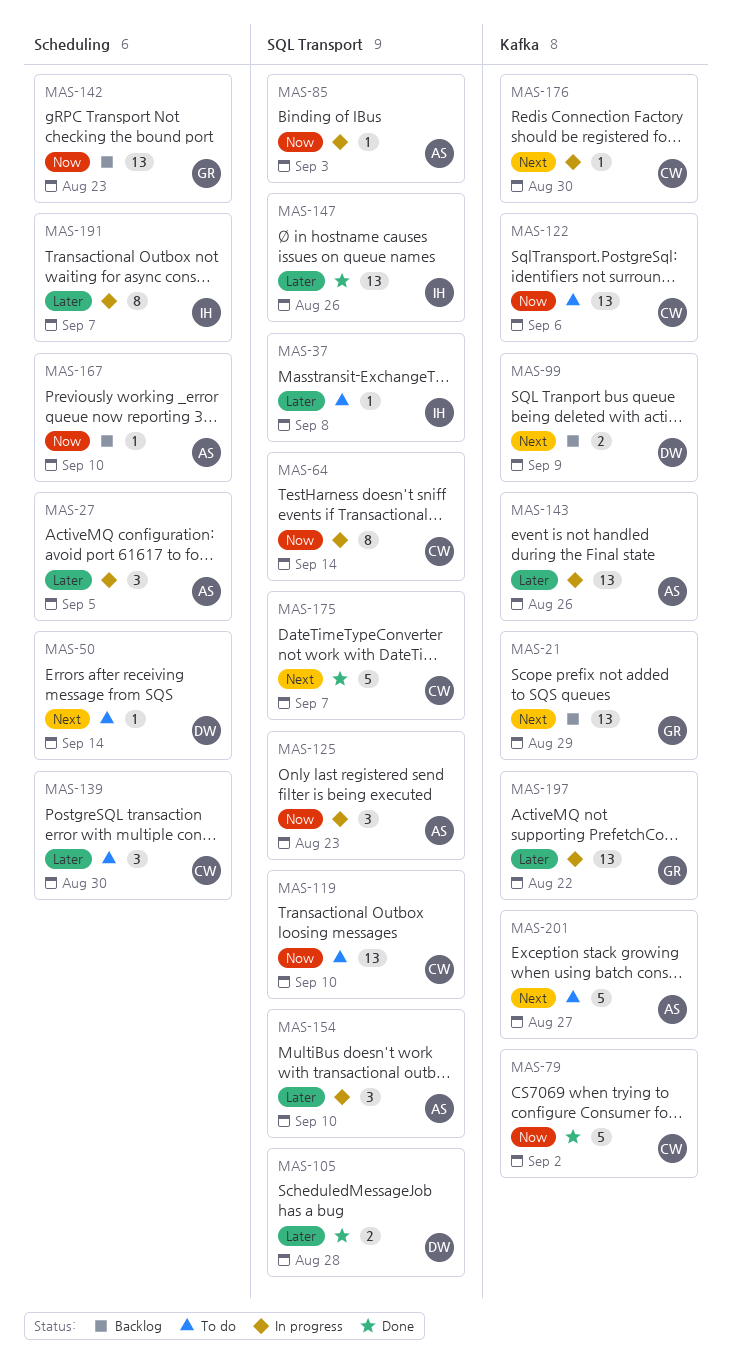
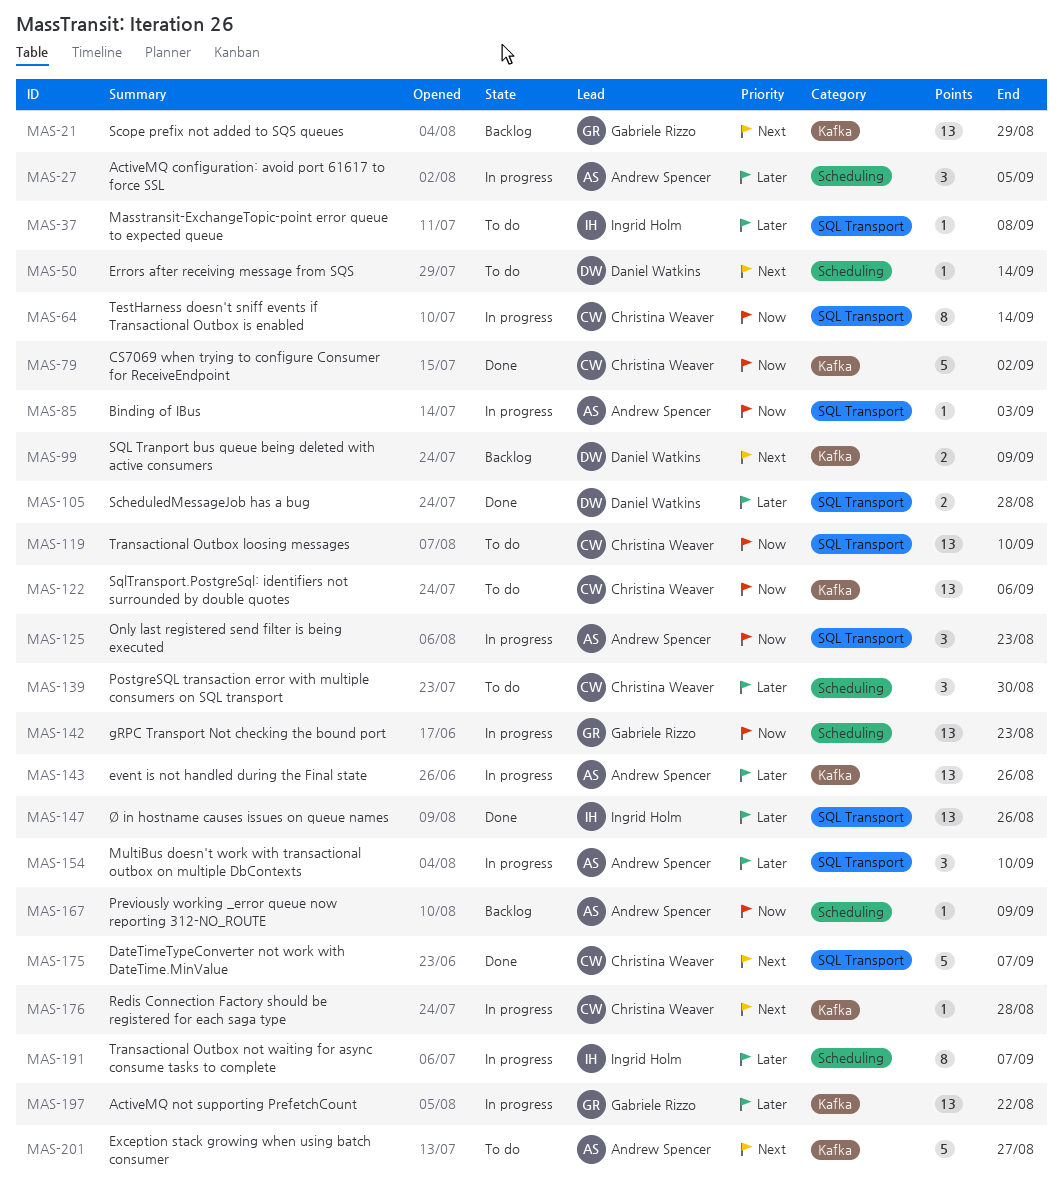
MAS-142, status: Backlog -> In progress
MAS-167, due: Sep 10 -> Sep 9
MAS-176, due: Aug 30 -> Aug 28

